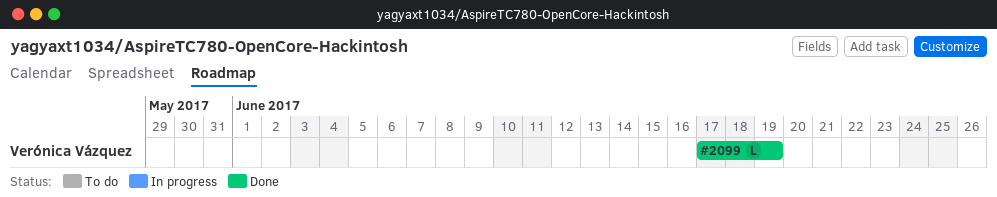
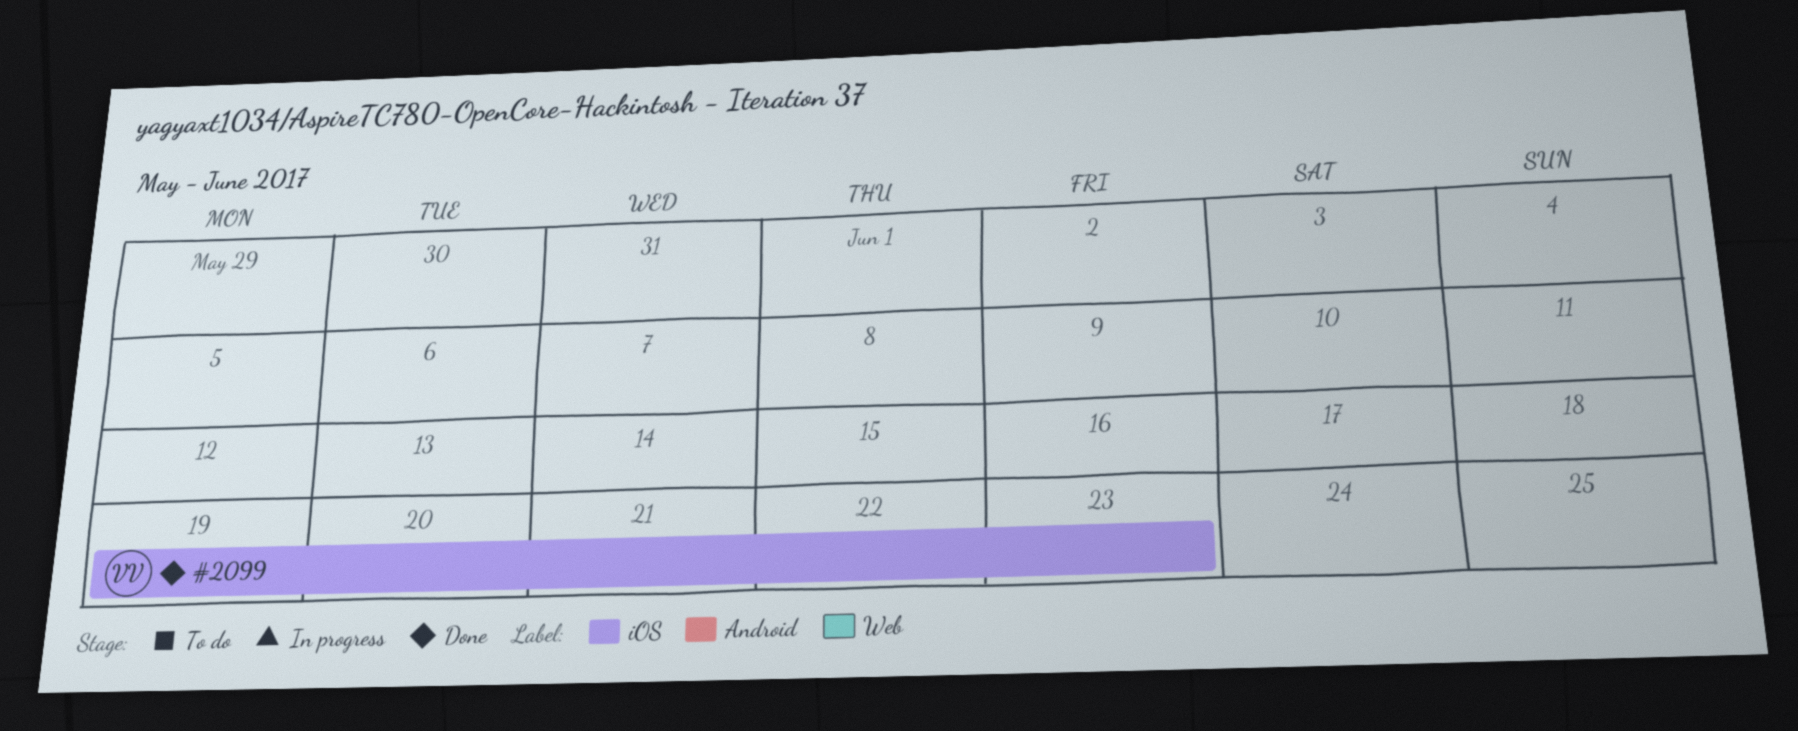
#2099, start: Jun 17 -> Jun 19
#2099, due: Jun 19 -> Jun 23

